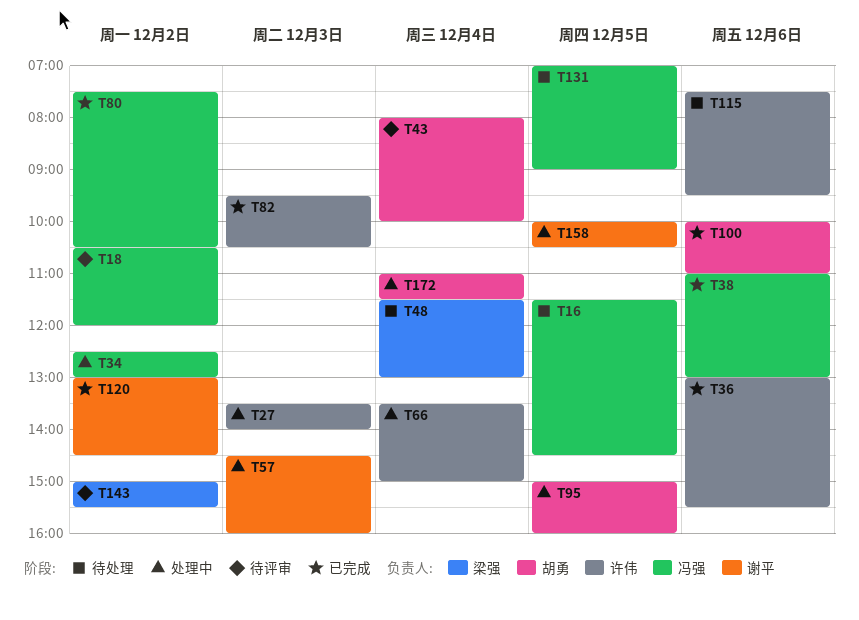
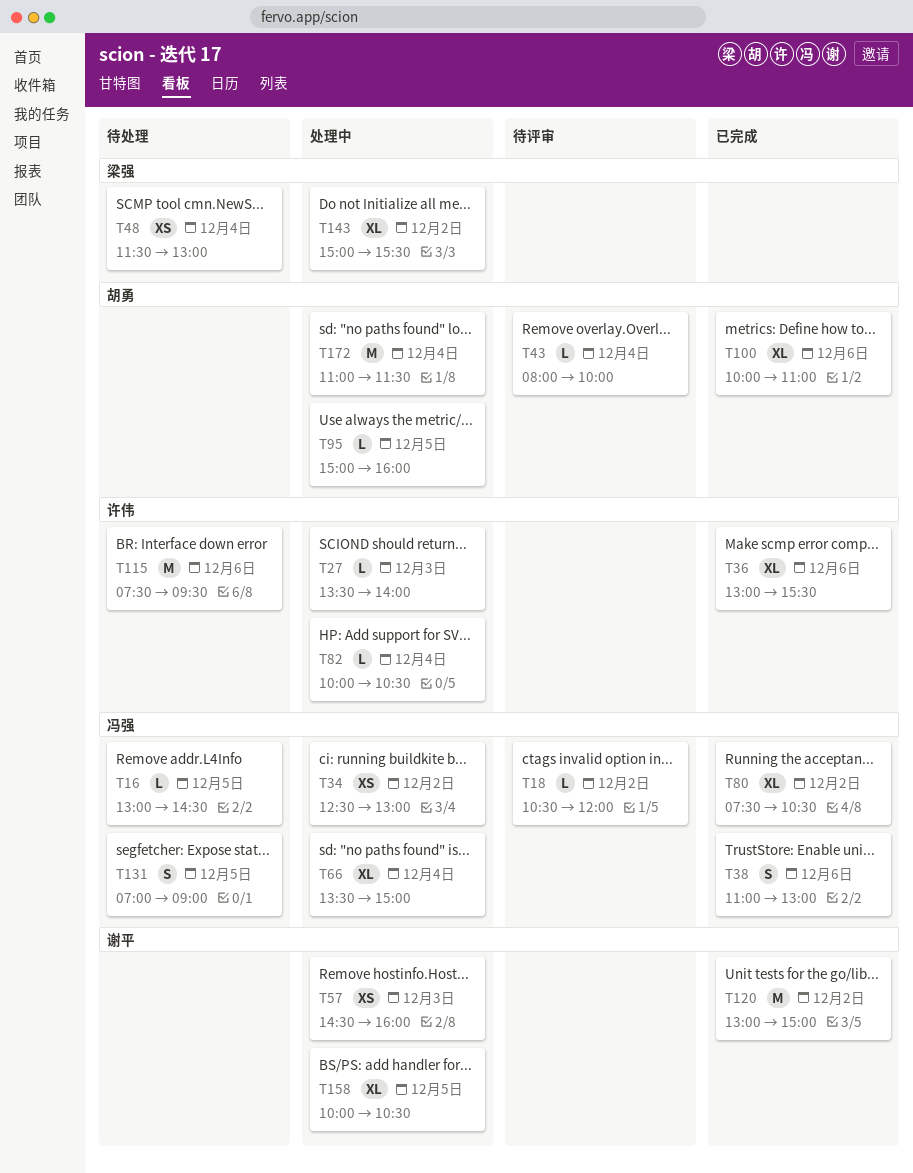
T16, begins: 11:30 -> 13:00
T66, owner: 许伟 -> 冯强
T82, status: 已完成 -> 处理中
T82, day: Dec 3 -> Dec 4
T82, begins: 09:30 -> 10:00
T120, ends: 14:30 -> 15:00
T143, status: 待评审 -> 处理中

